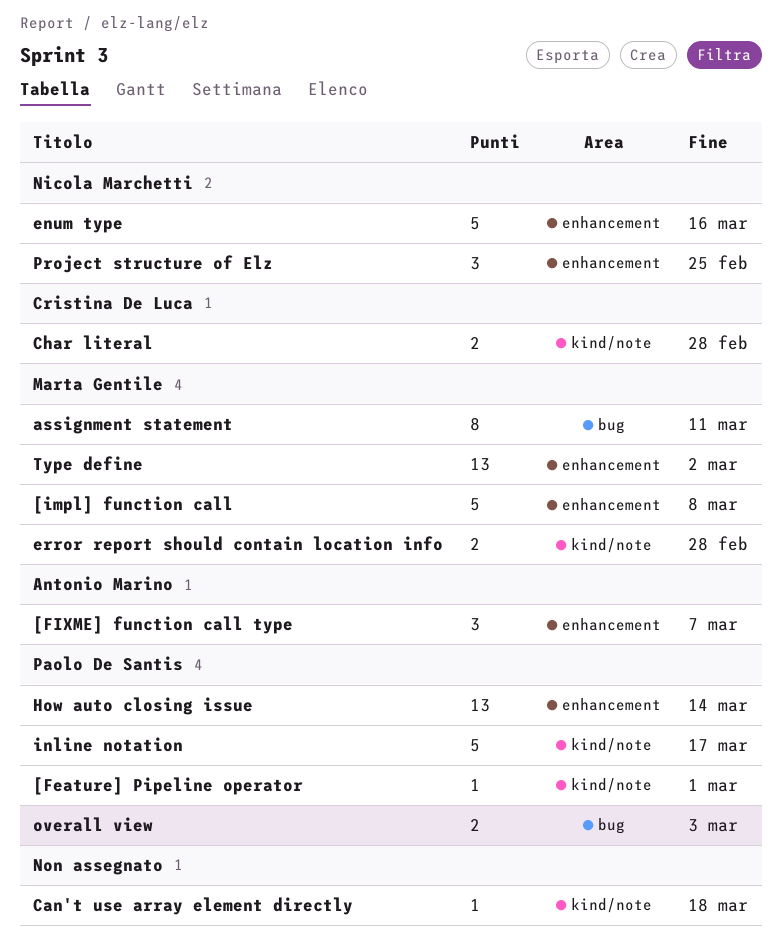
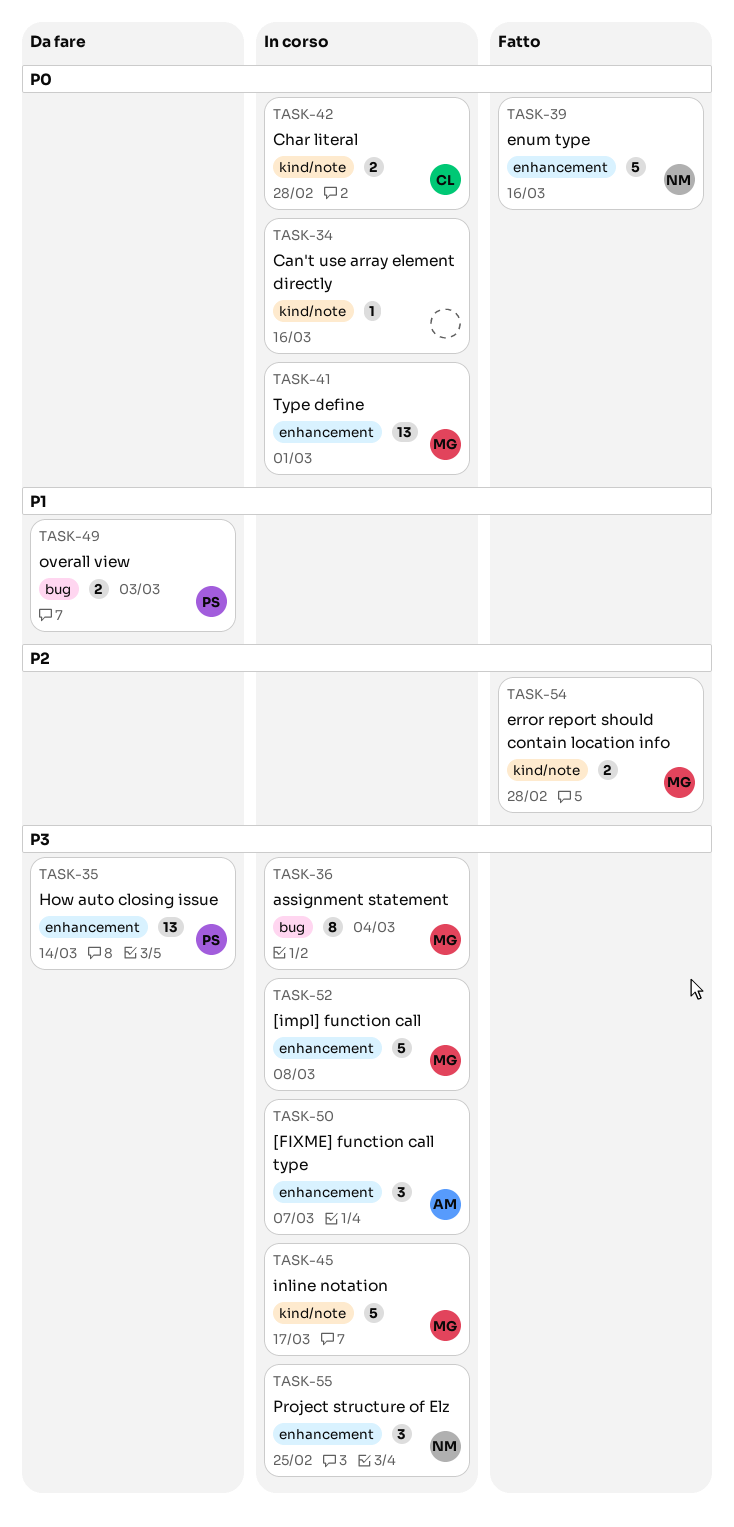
[Feature] Pipeline operator: present -> none
assignment statement, due: Mar 11 -> Mar 4
Can't use array element directly, due: Mar 18 -> Mar 16
inline notation, owner: Paolo De Santis -> Marta Gentile
Type define, due: Mar 2 -> Mar 1

